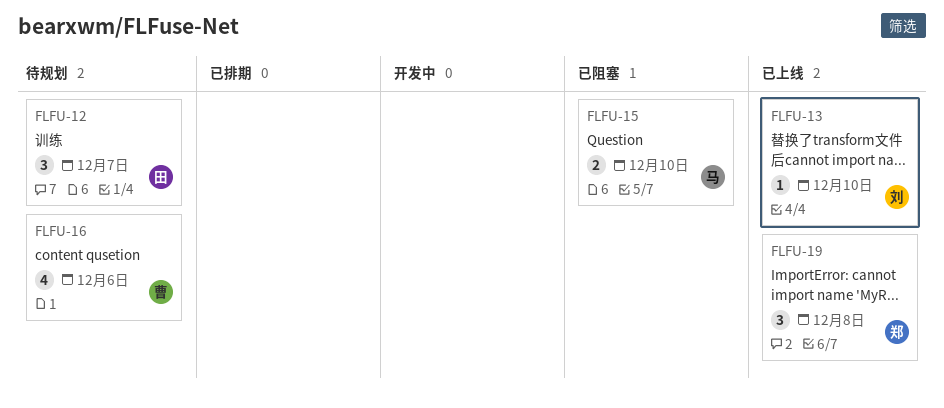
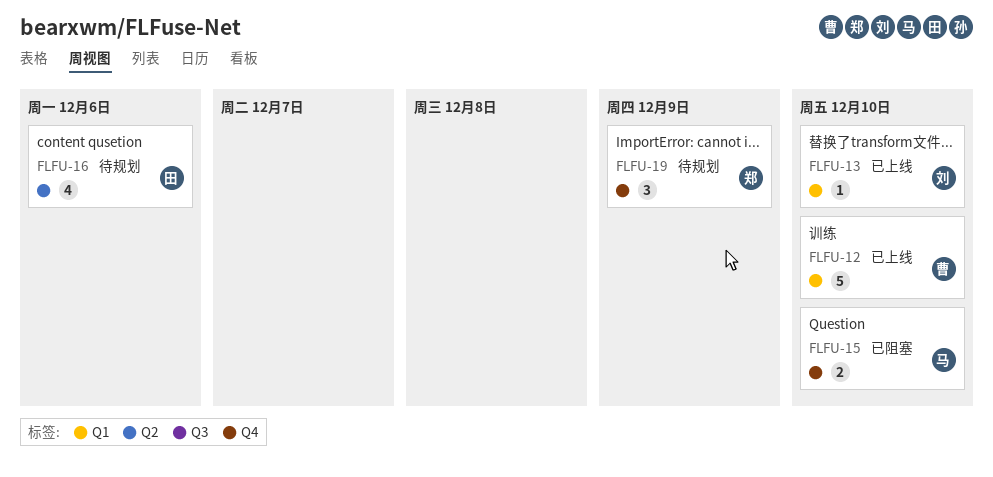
FLFU-12, status: 待规划 -> 已上线
FLFU-12, owner: 田 -> 曹
FLFU-12, estimate: 3 -> 5
FLFU-12, due: Dec 7 -> Dec 10
FLFU-16, owner: 曹 -> 田
FLFU-19, status: 已上线 -> 待规划
FLFU-19, due: Dec 8 -> Dec 9

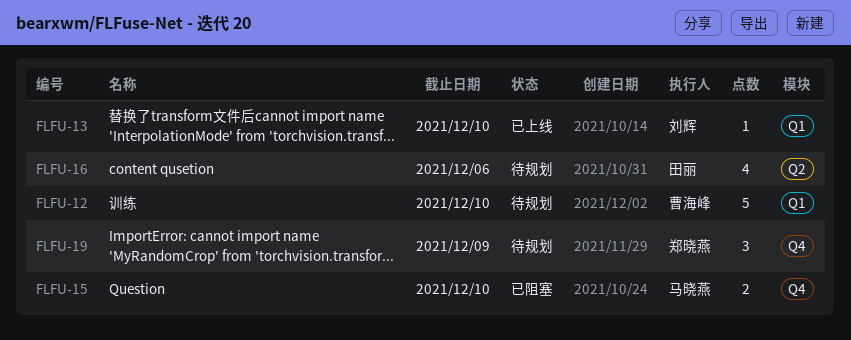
FLFU-12, status: 已上线 -> 待规划

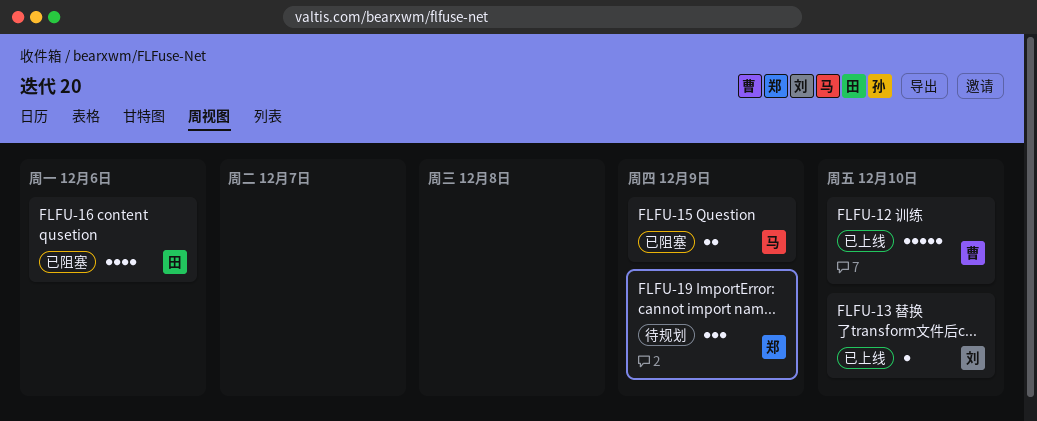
FLFU-12, status: 待规划 -> 已上线
FLFU-15, due: Dec 10 -> Dec 9
FLFU-16, status: 待规划 -> 已阻塞

